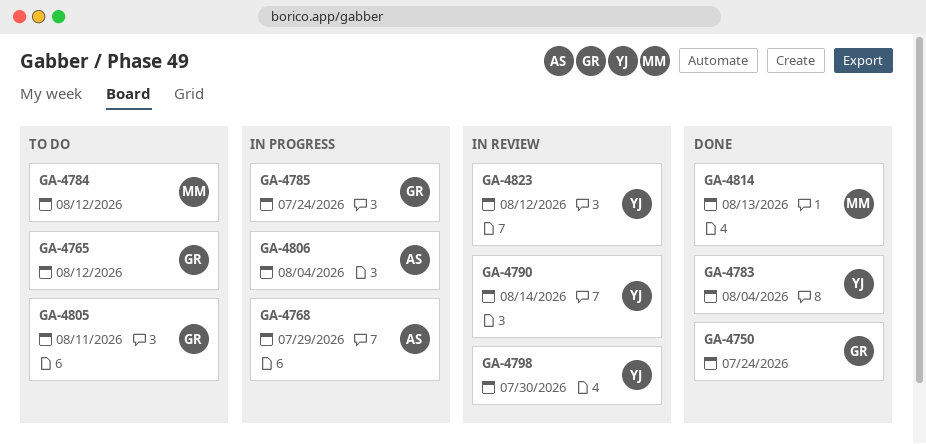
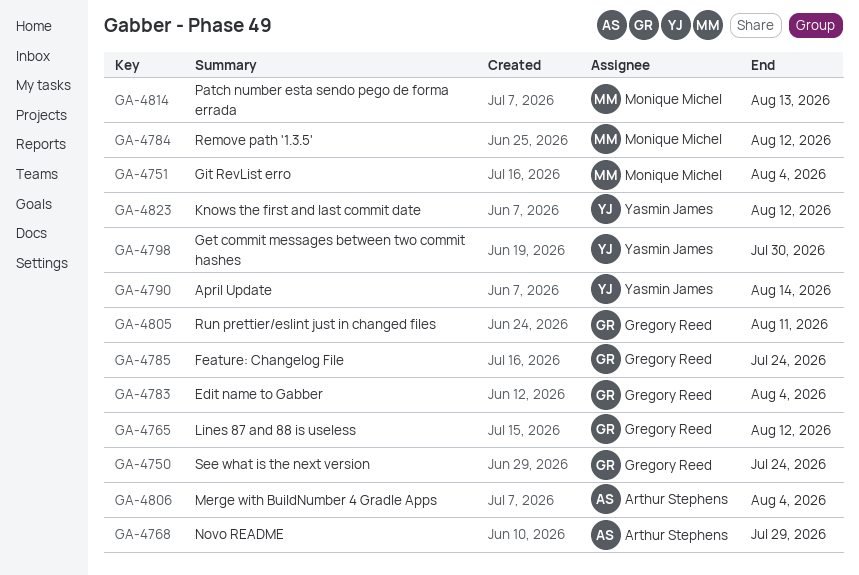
GA-4751: none -> present
GA-4783, owner: Yasmin James -> Gregory Reed

